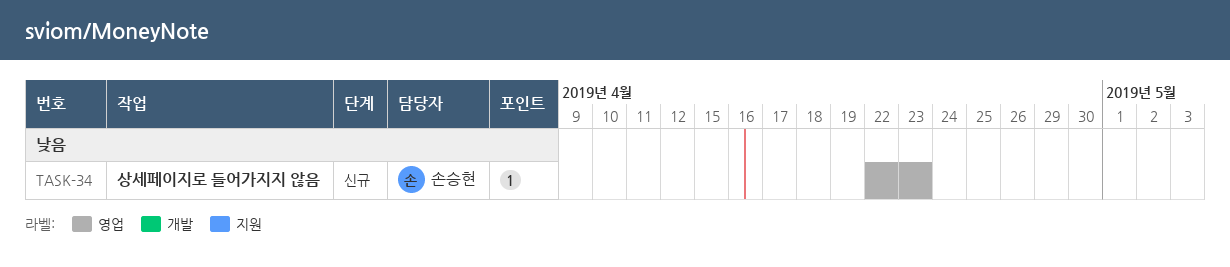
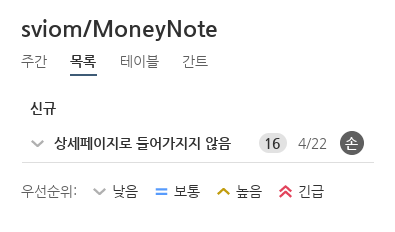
상세페이지로 들어가지지 않음, estimate: 1 -> 16
상세페이지로 들어가지지 않음, due: Apr 23 -> Apr 22

